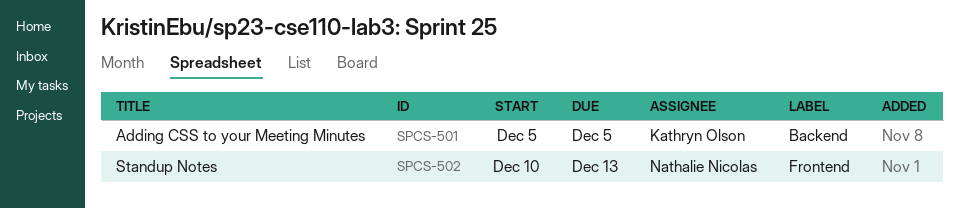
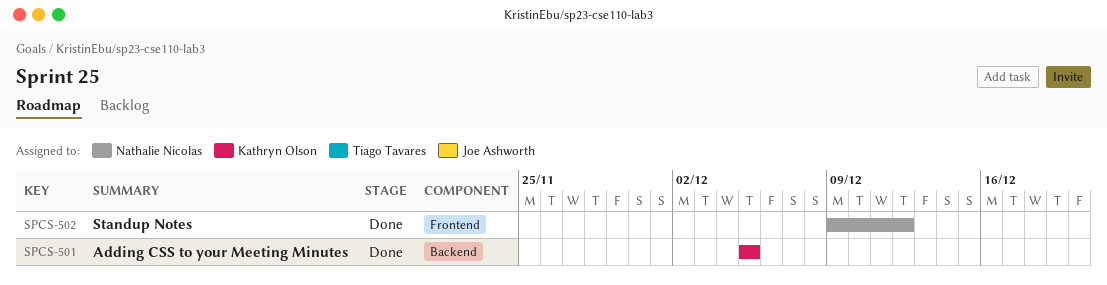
SPCS-502, start: Dec 10 -> Dec 9
SPCS-502, due: Dec 13 -> Dec 12

